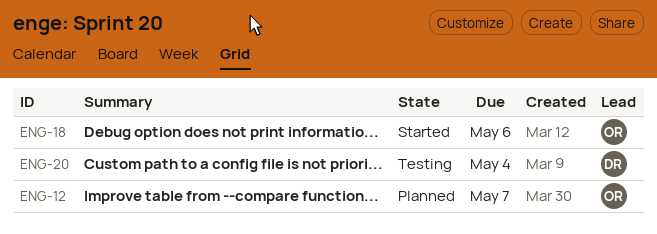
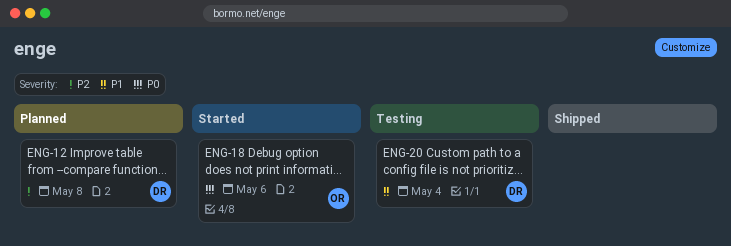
ENG-12, owner: OR -> DR
ENG-12, due: May 7 -> May 8

